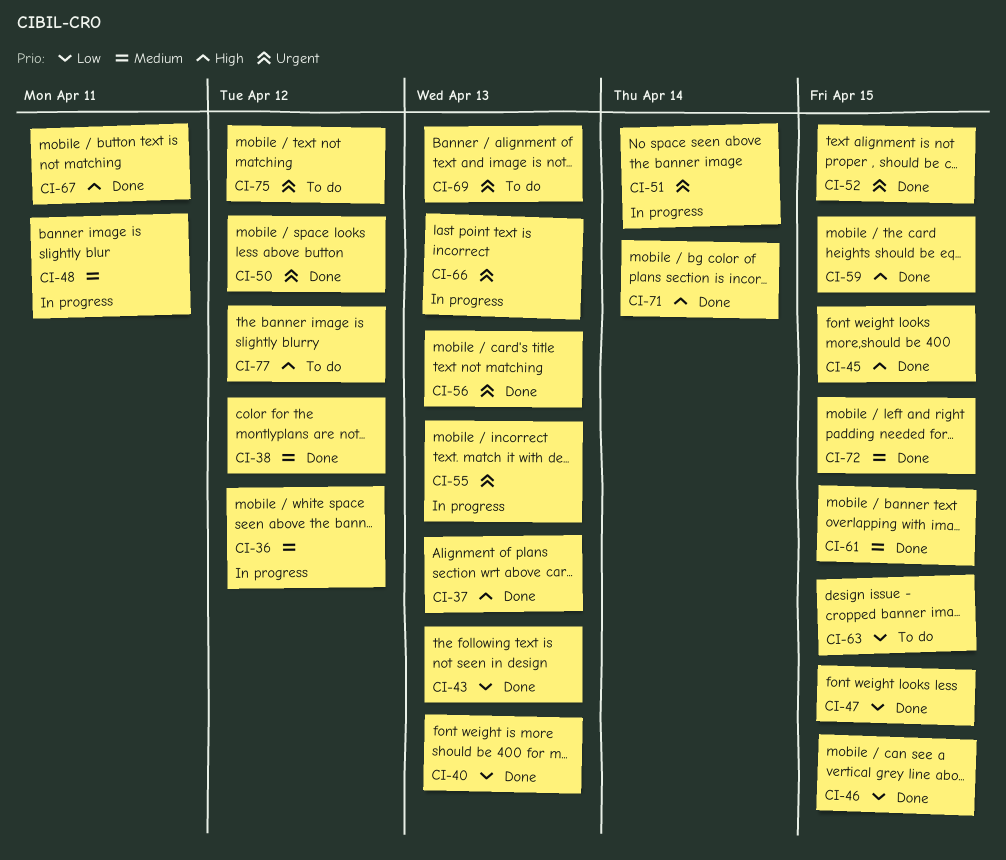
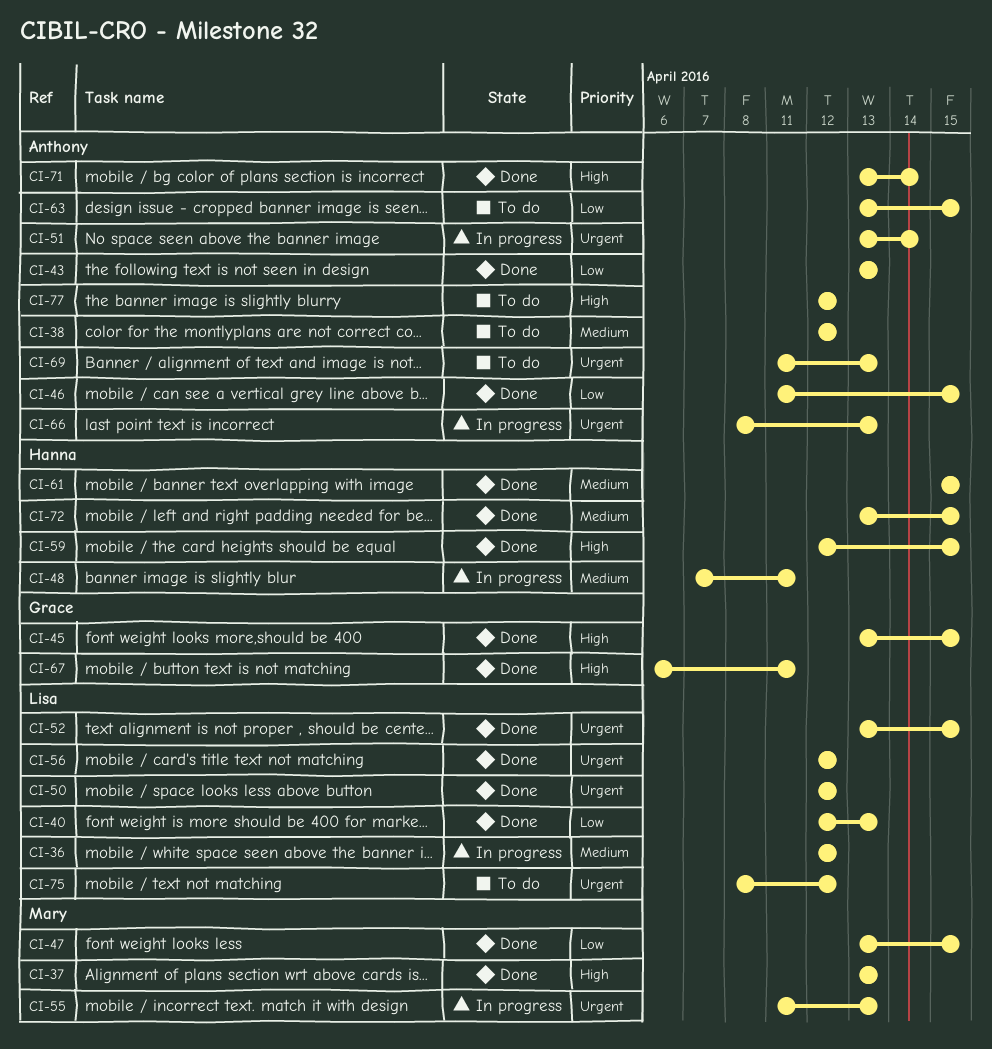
CI-38, status: Done -> To do
CI-56, due: Apr 13 -> Apr 12

